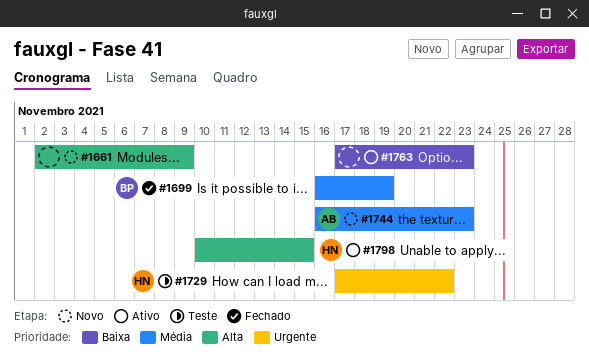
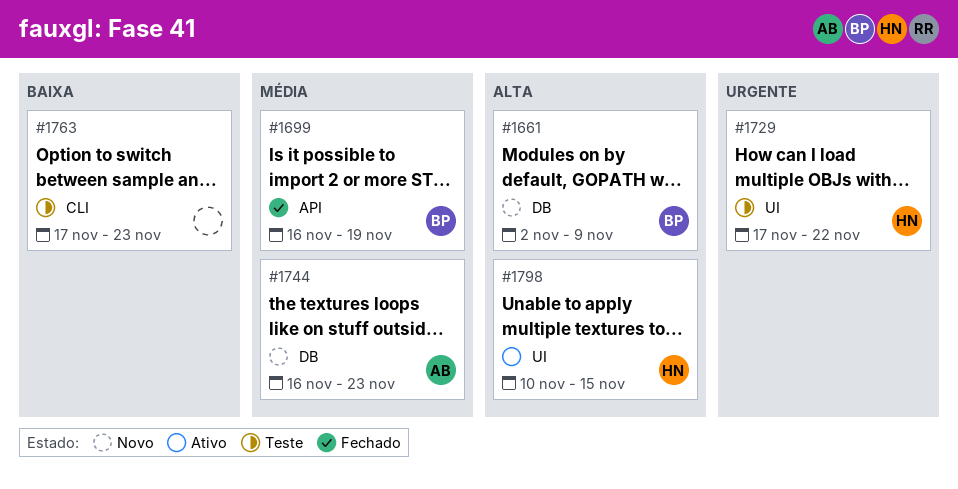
#1661, owner: none -> BP
#1763, status: Ativo -> Teste

